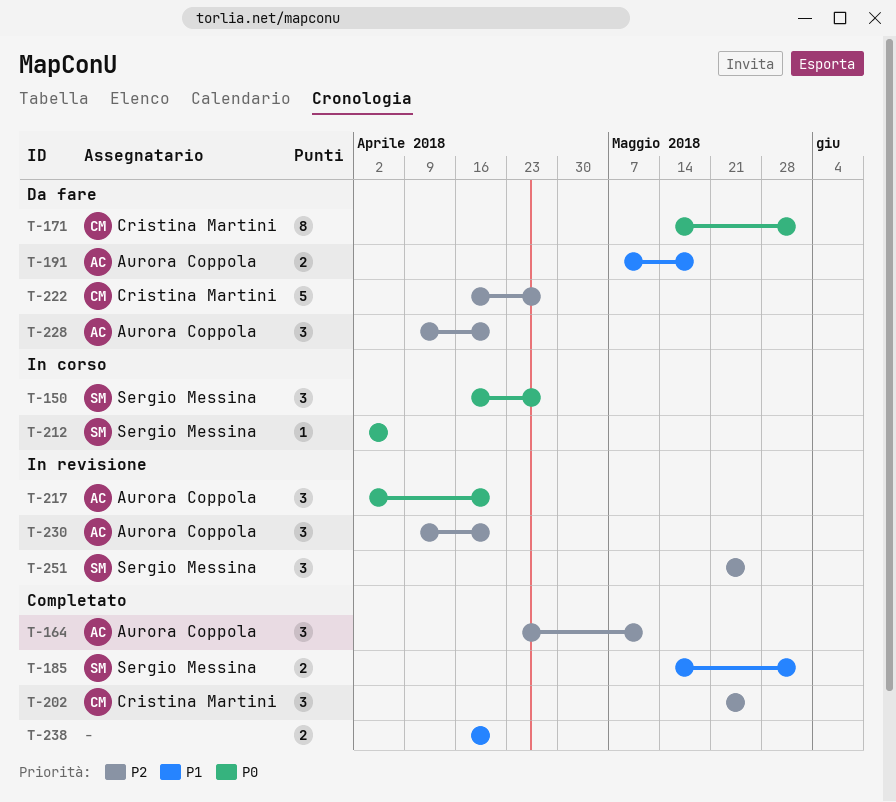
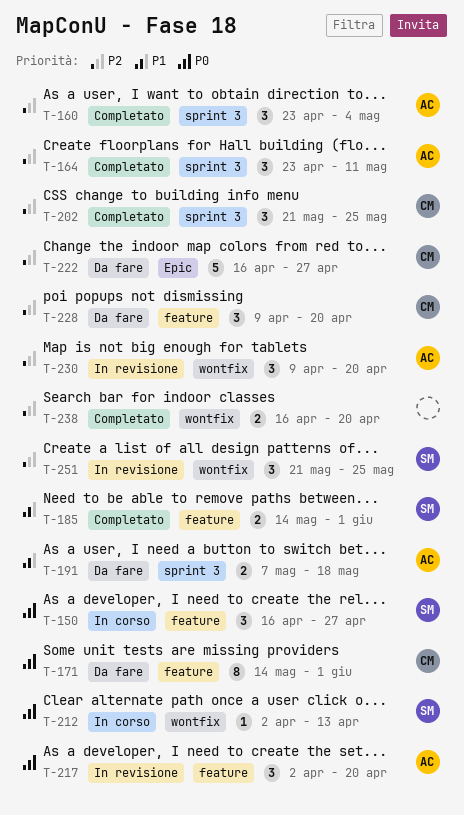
T-160: none -> present
T-212, due: Apr 6 -> Apr 13
T-228, owner: Aurora Coppola -> Cristina Martini
T-238, priority: P1 -> P2

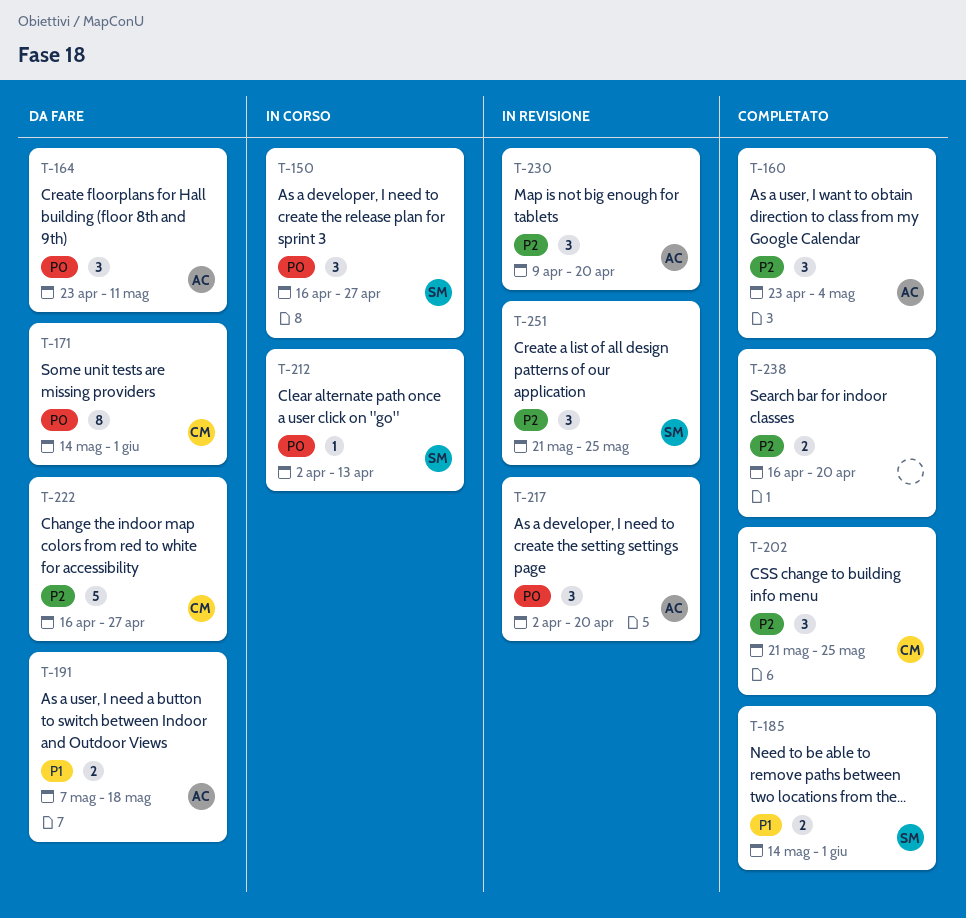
T-164, status: Completato -> Da fare
T-164, priority: P2 -> P0
T-228: present -> none

